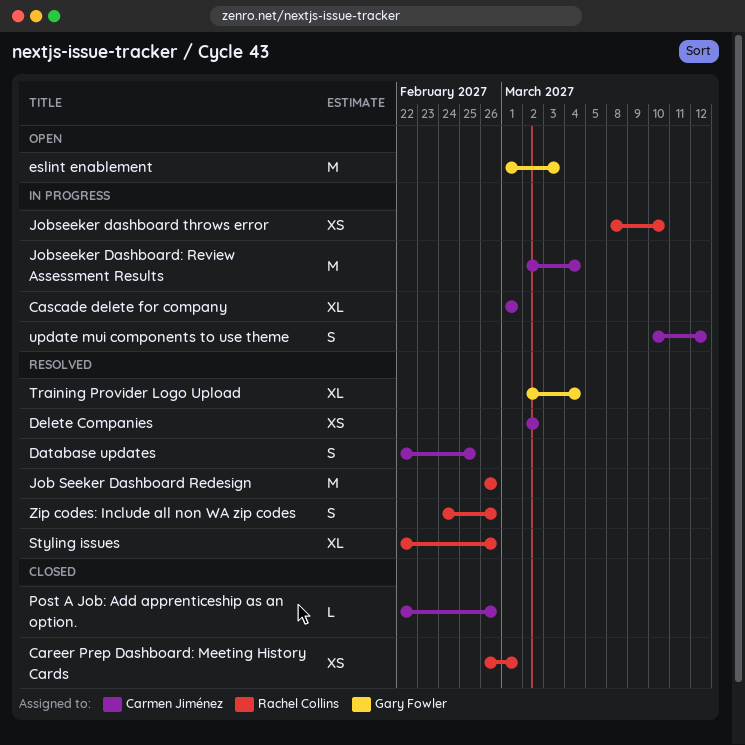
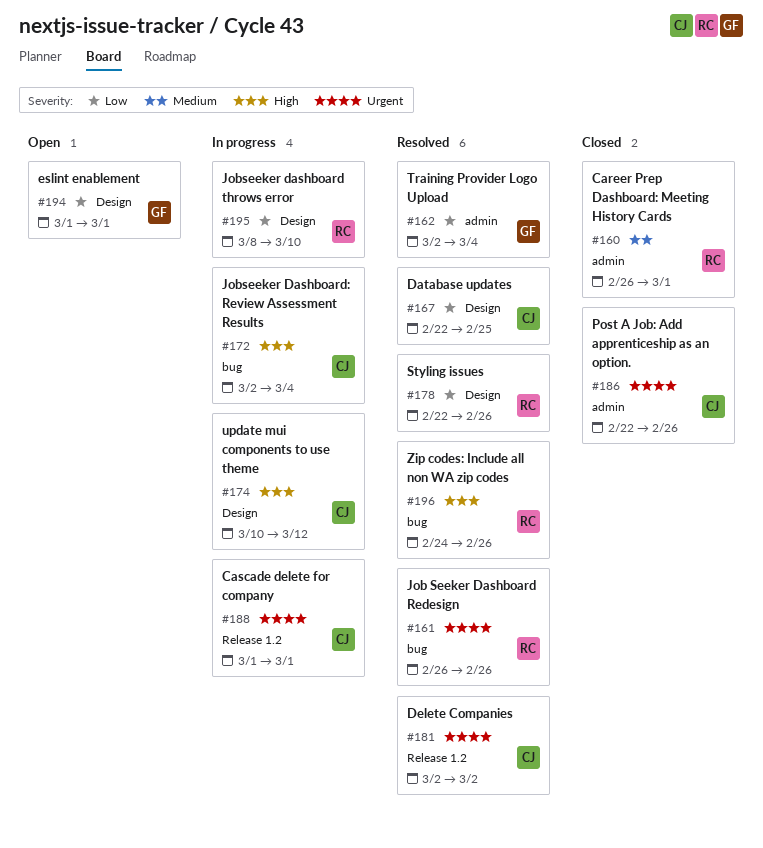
eslint enablement, due: Mar 3 -> Mar 1

